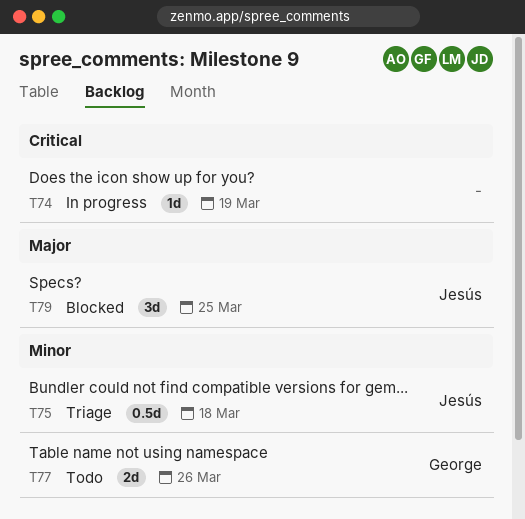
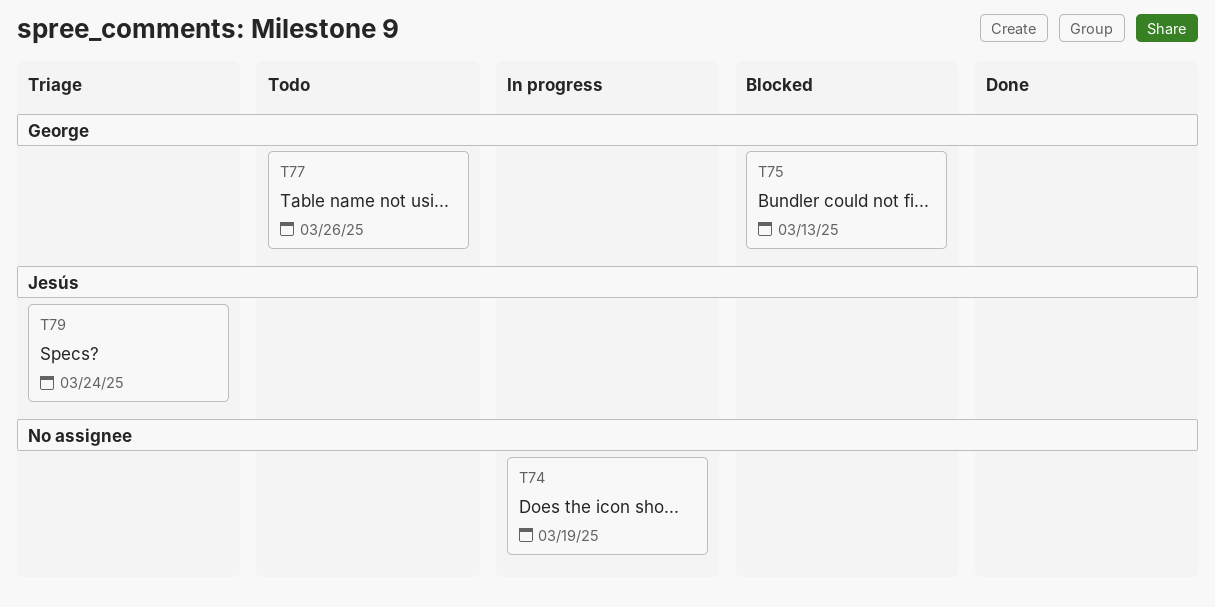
T75, status: Triage -> Blocked
T75, owner: Jesús -> George
T75, due: Mar 18 -> Mar 13
T79, status: Blocked -> Triage
T79, due: Mar 25 -> Mar 24

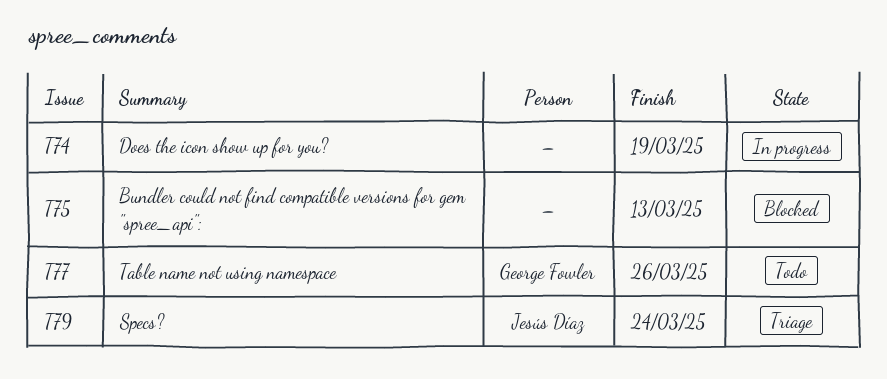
T75, owner: George Fowler -> none

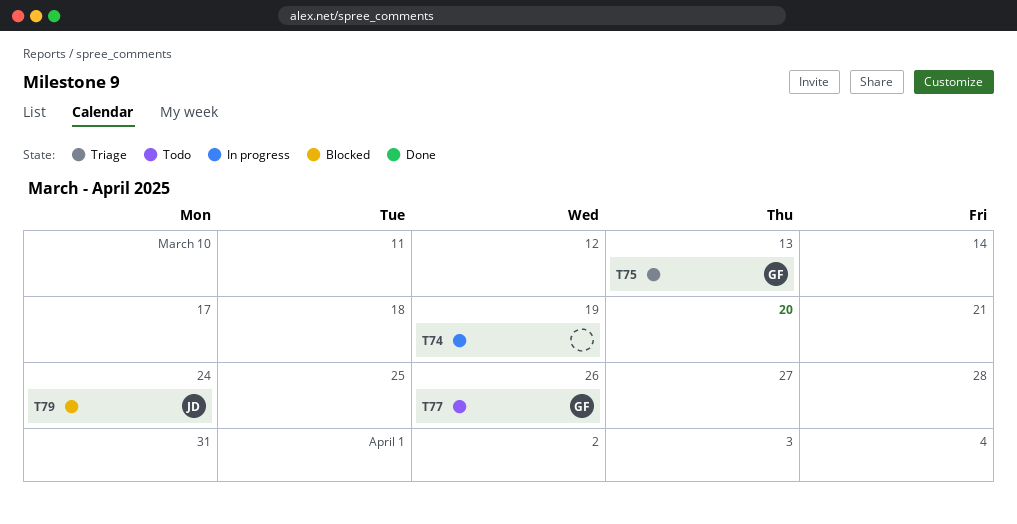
T75, status: Blocked -> Triage
T75, owner: none -> George Fowler
T79, status: Triage -> Blocked

